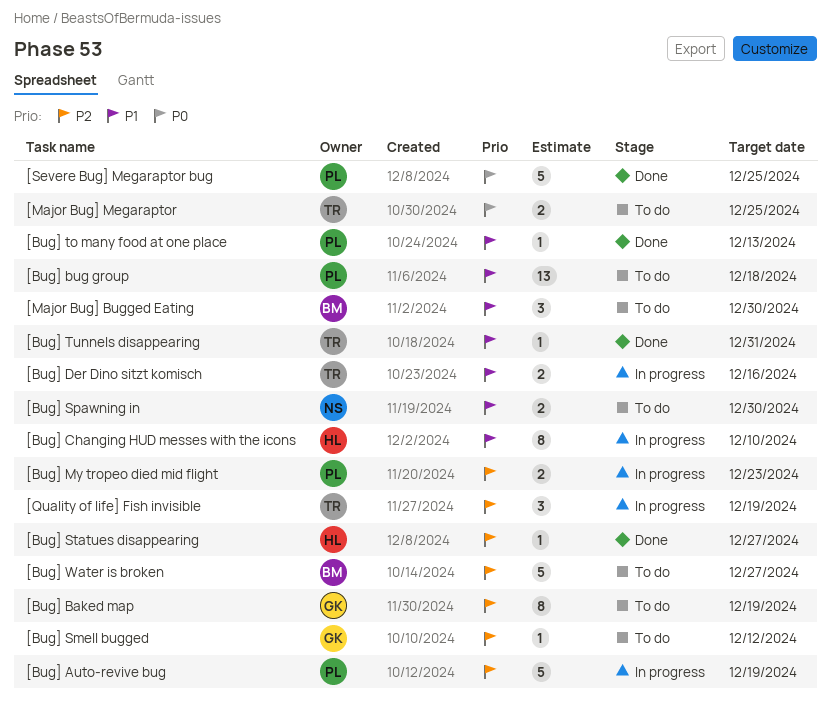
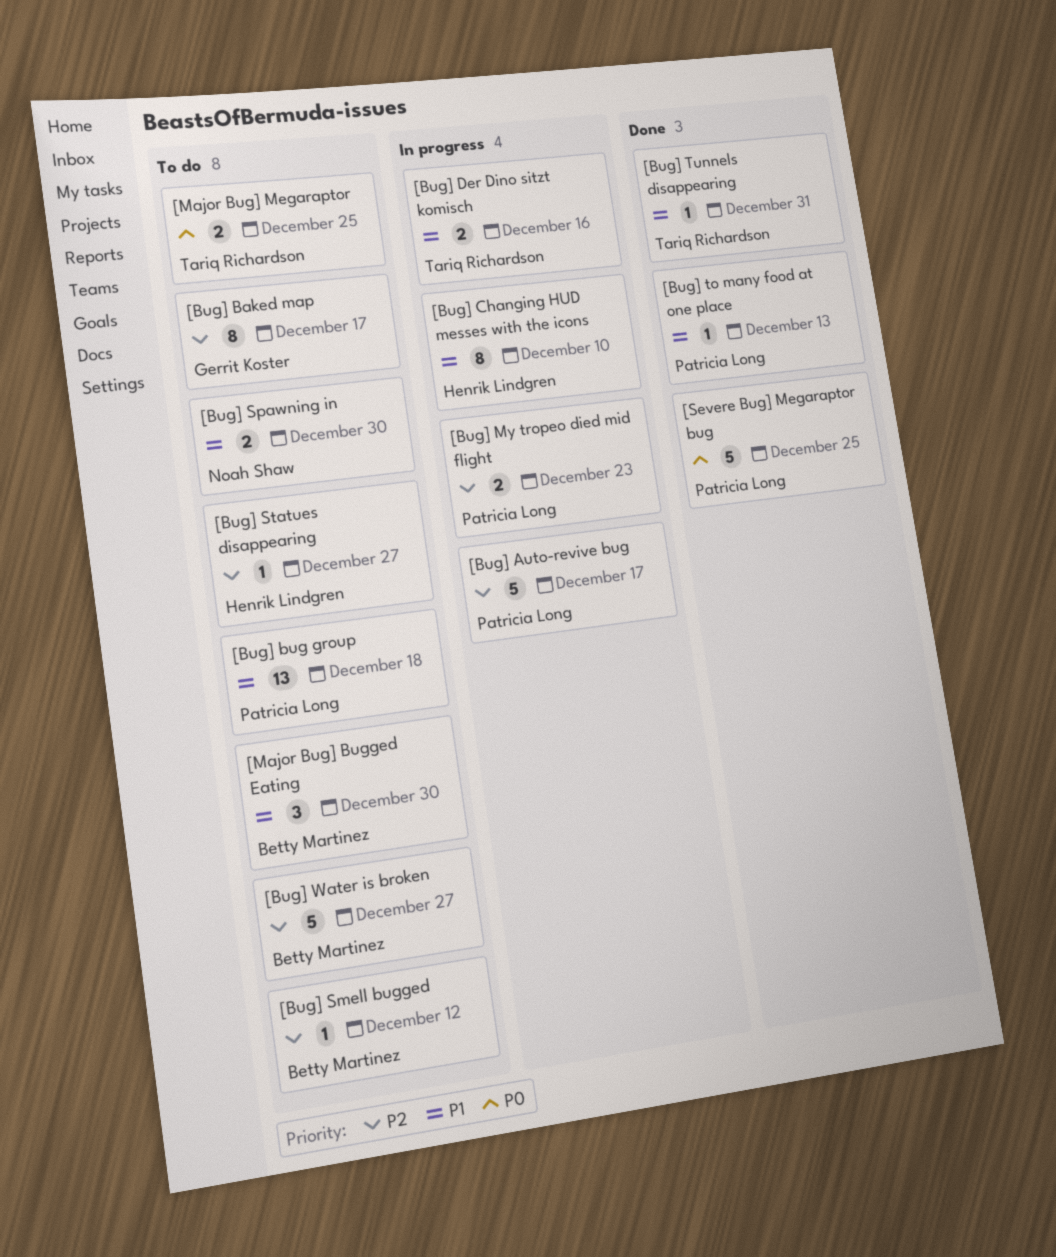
[Bug] Auto-revive bug, due: Dec 19 -> Dec 17
[Bug] Baked map, due: Dec 19 -> Dec 17
[Bug] Smell bugged, owner: Gerrit Koster -> Betty Martinez
[Bug] Statues disappearing, status: Done -> To do
[Quality of life] Fish invisible: present -> none

